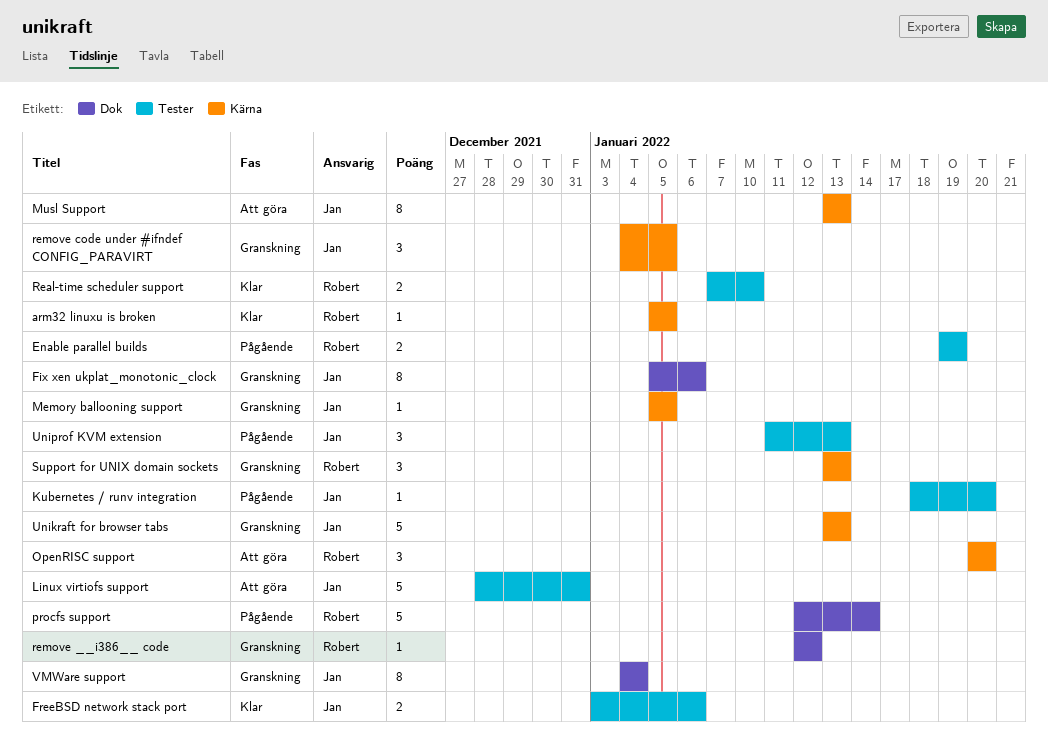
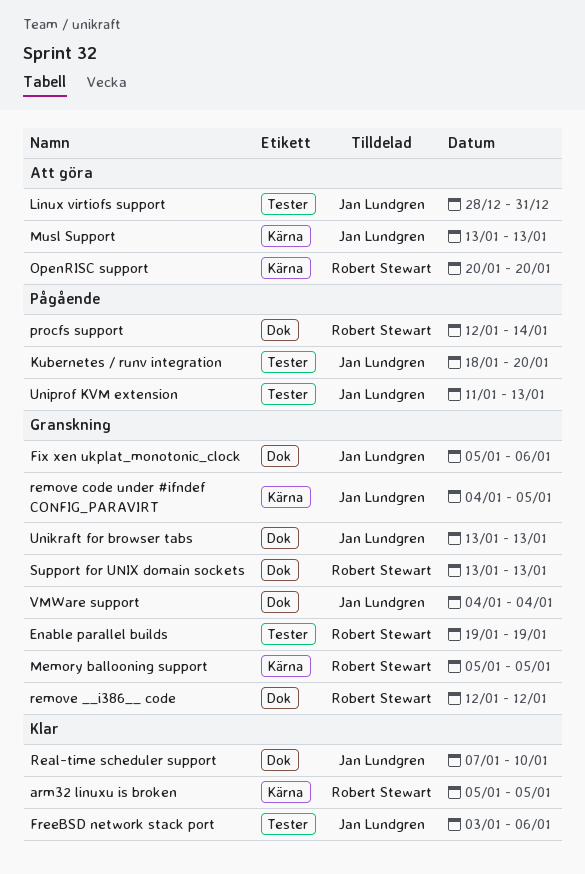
Enable parallel builds, status: Pågående -> Granskning
Memory ballooning support, owner: Jan Lundgren -> Robert Stewart
Real-time scheduler support, owner: Robert Stewart -> Jan Lundgren
Real-time scheduler support, label: Tester -> Dok
Support for UNIX domain sockets, label: Kärna -> Dok
Unikraft for browser tabs, label: Kärna -> Dok

